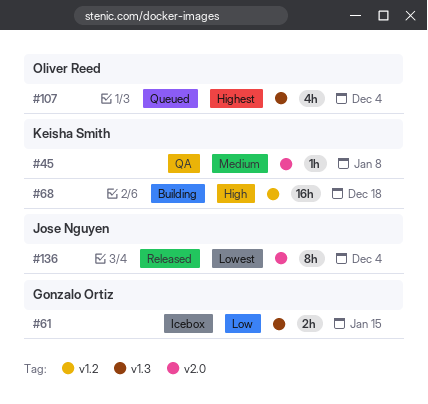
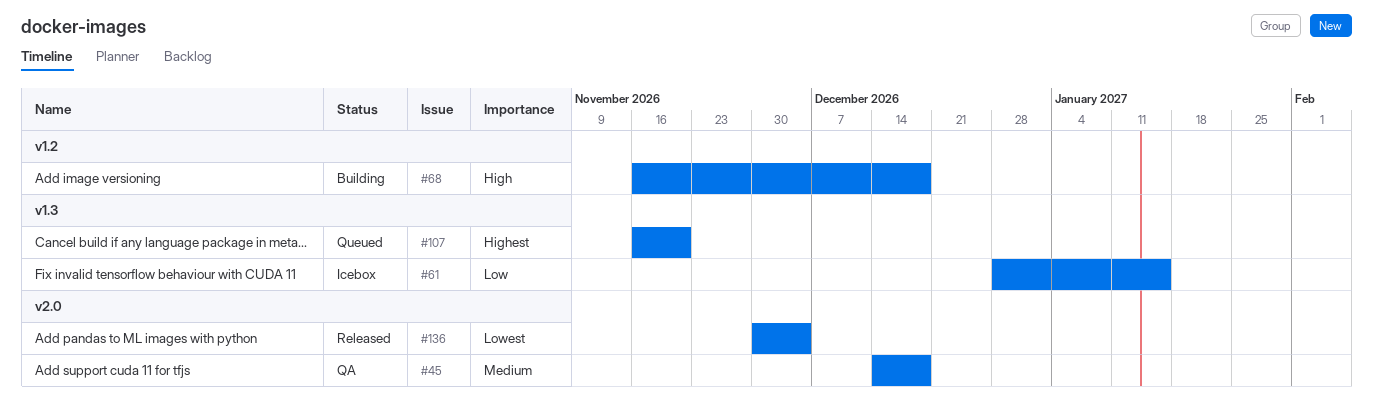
#45, due: Jan 8 -> Dec 18
#107, due: Dec 4 -> Nov 20

